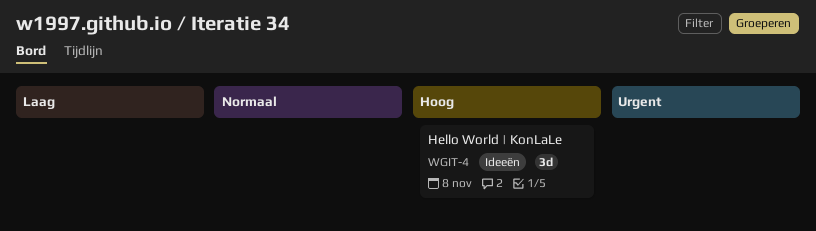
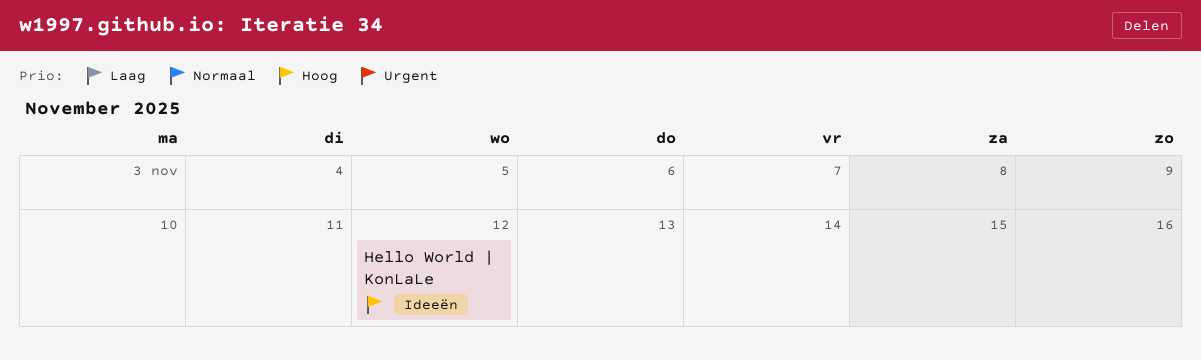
Hello World | KonLaLe, due: Nov 8 -> Nov 12

